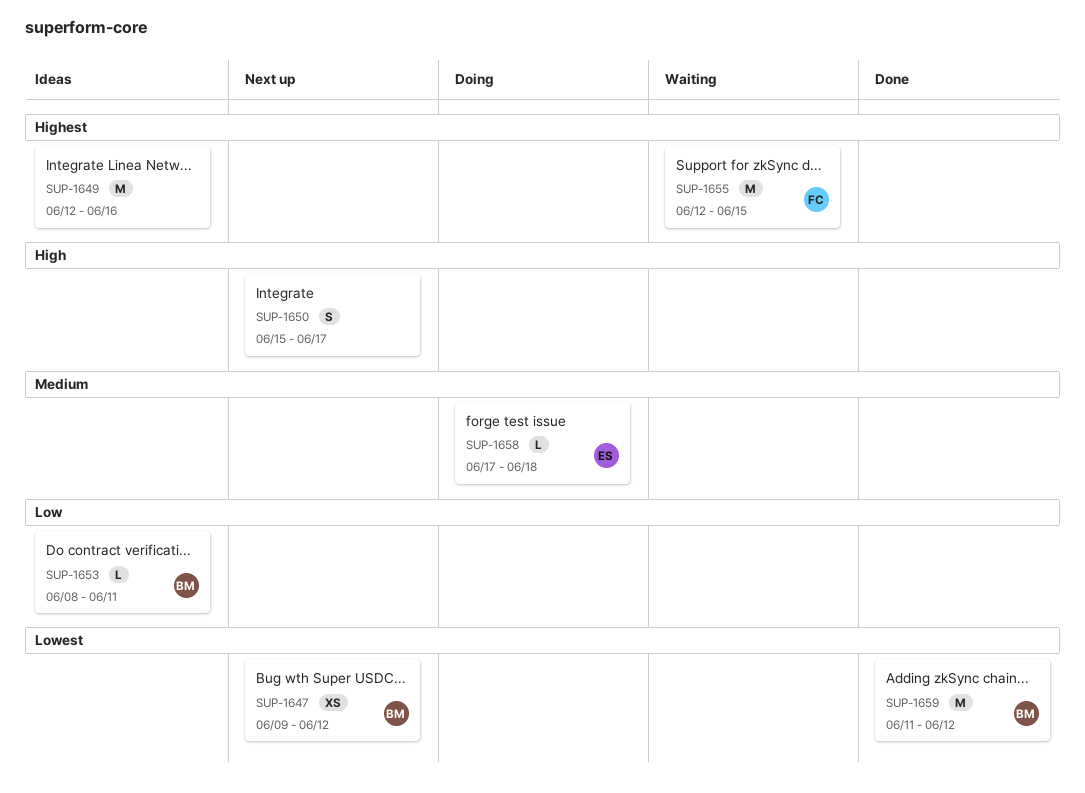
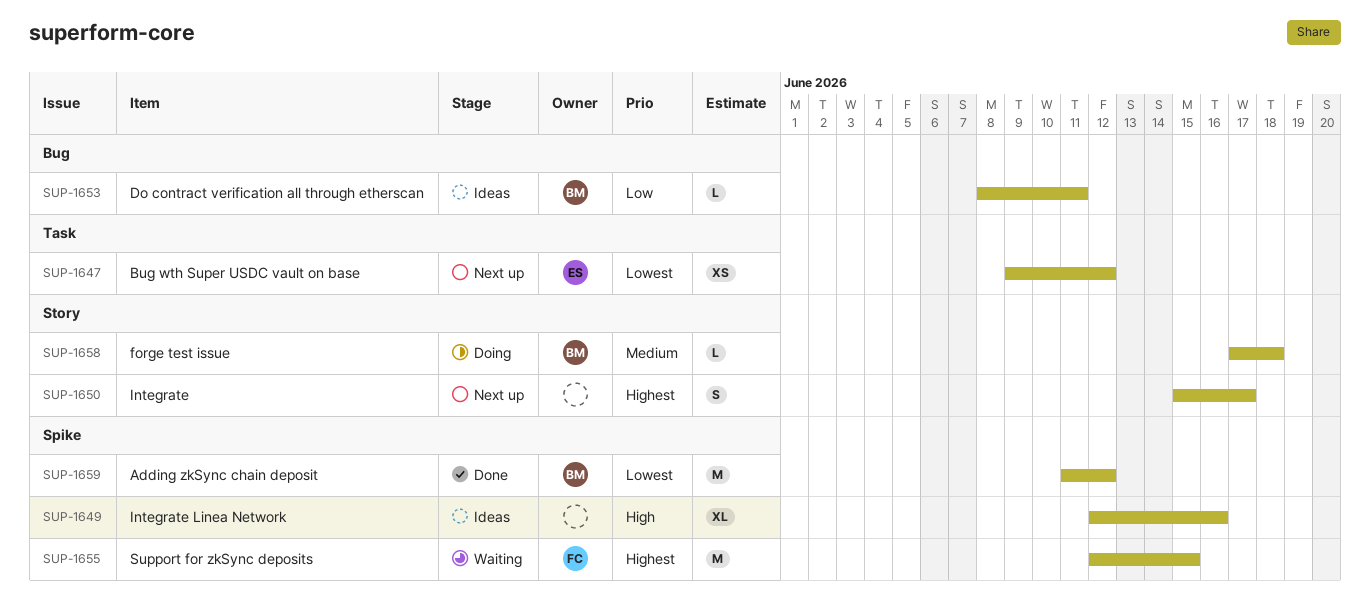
SUP-1647, owner: BM -> ES
SUP-1649, priority: Highest -> High
SUP-1649, estimate: M -> XL
SUP-1650, priority: High -> Highest
SUP-1658, owner: ES -> BM

